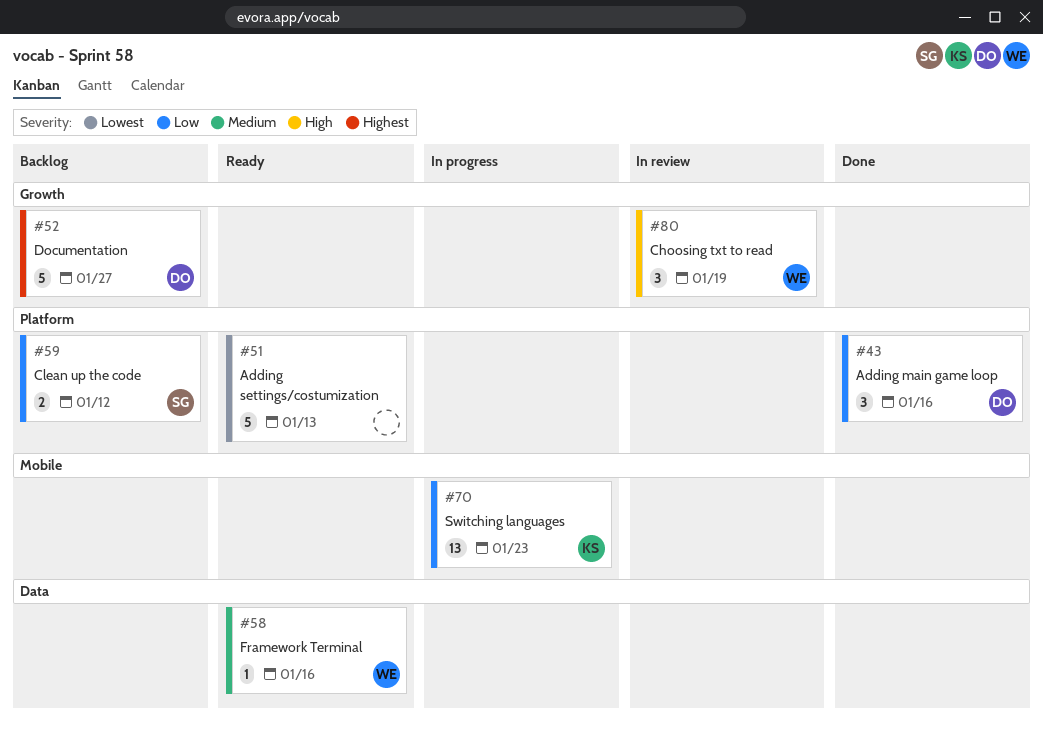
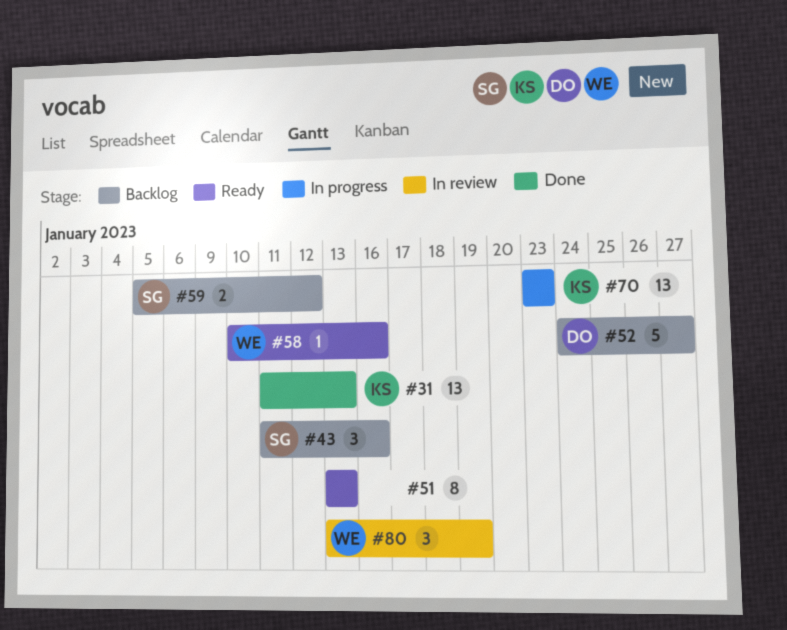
#31: none -> present
#43, status: Done -> Backlog
#43, owner: DO -> SG
#51, estimate: 5 -> 8

